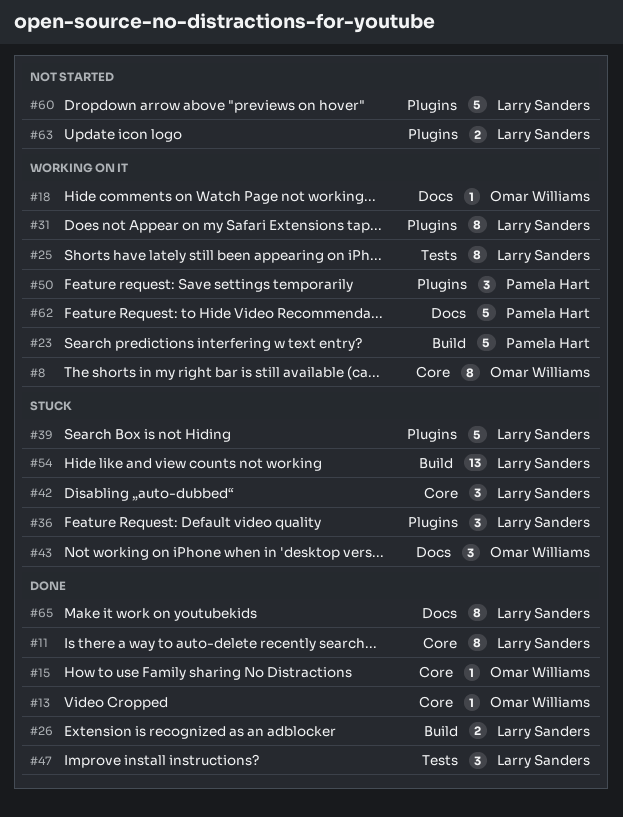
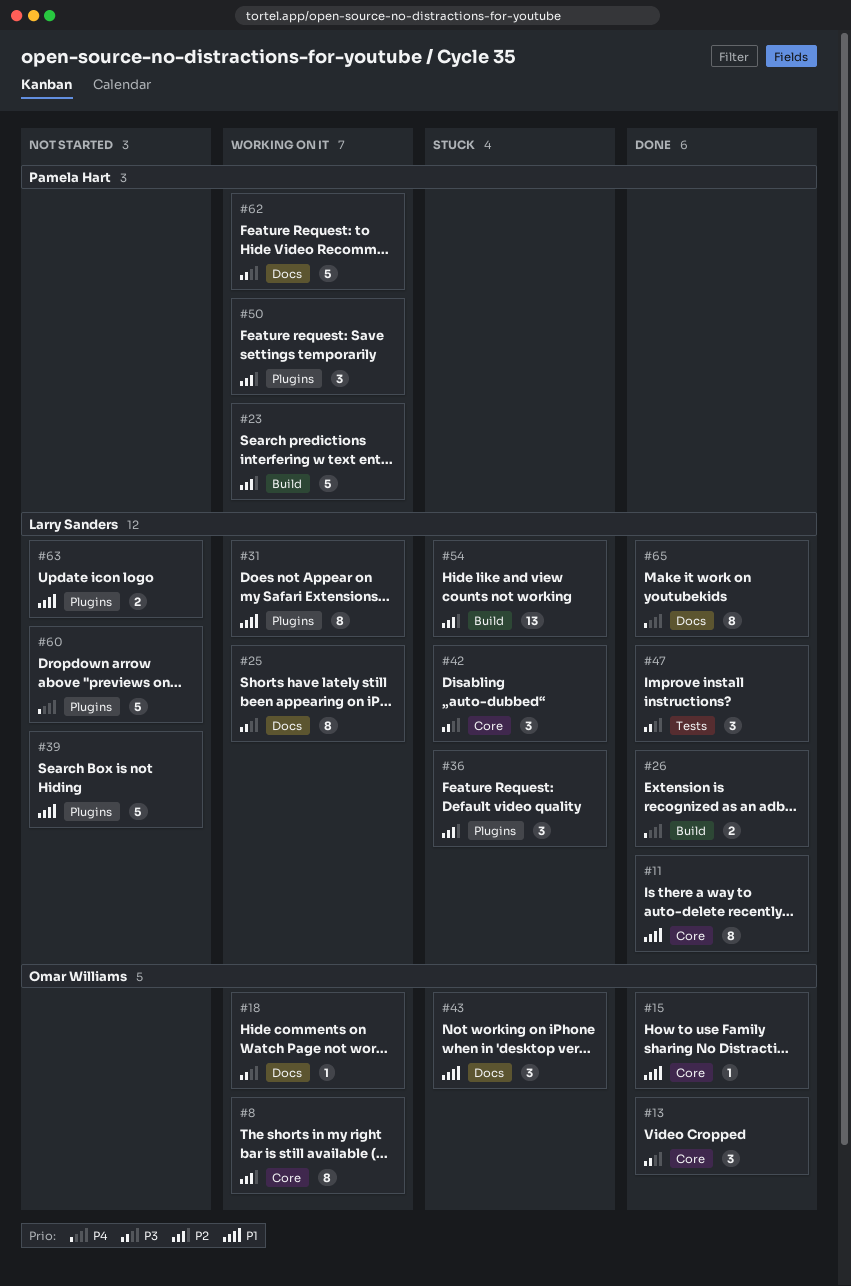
#13, estimate: 1 -> 3
#25, label: Tests -> Docs
#39, status: Stuck -> Not started

